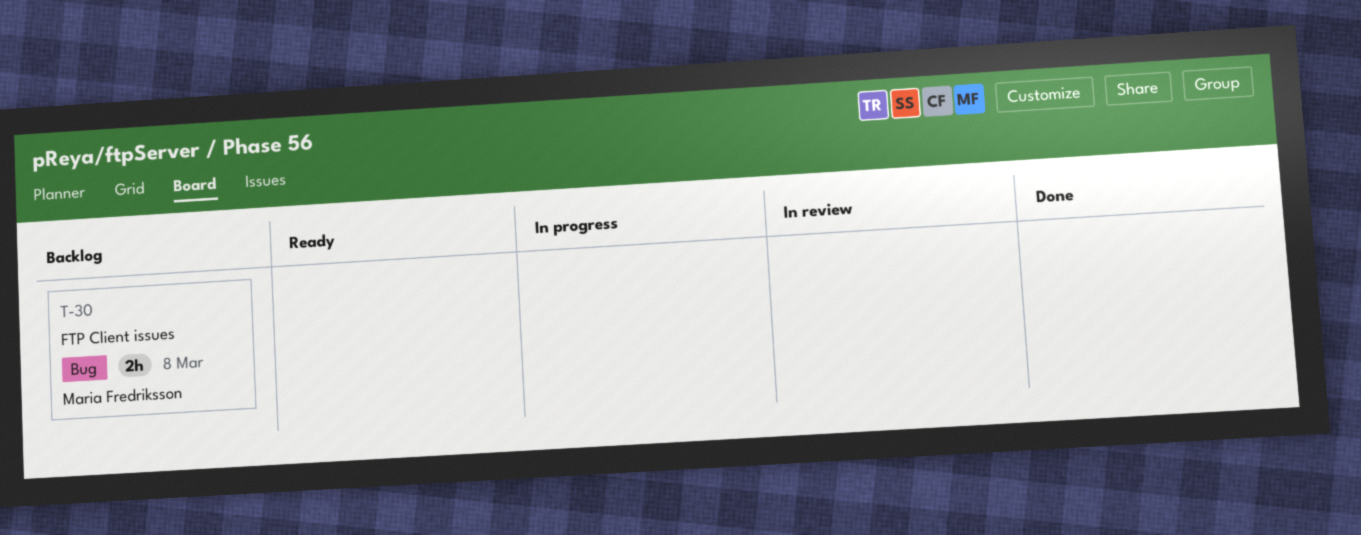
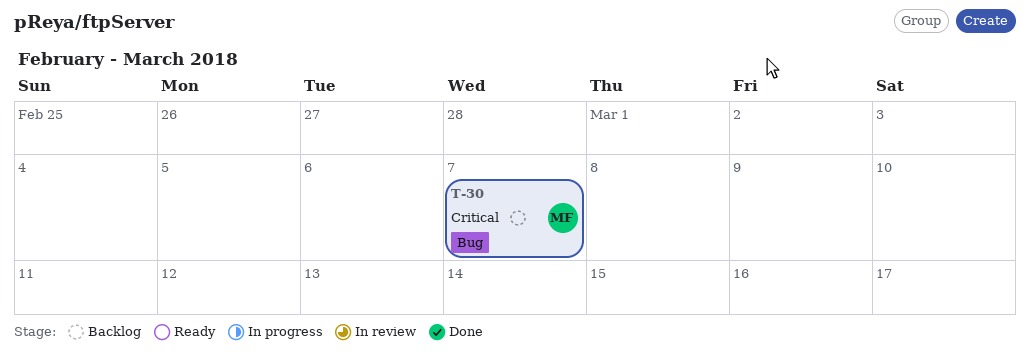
T-30, due: Mar 8 -> Mar 7

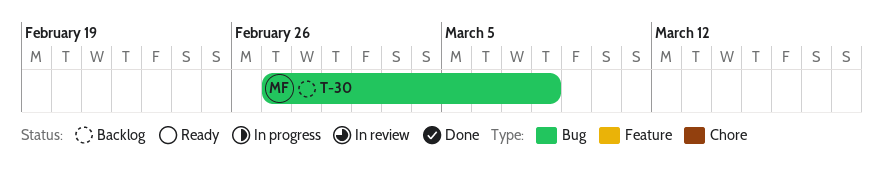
T-30, due: Mar 7 -> Mar 8

